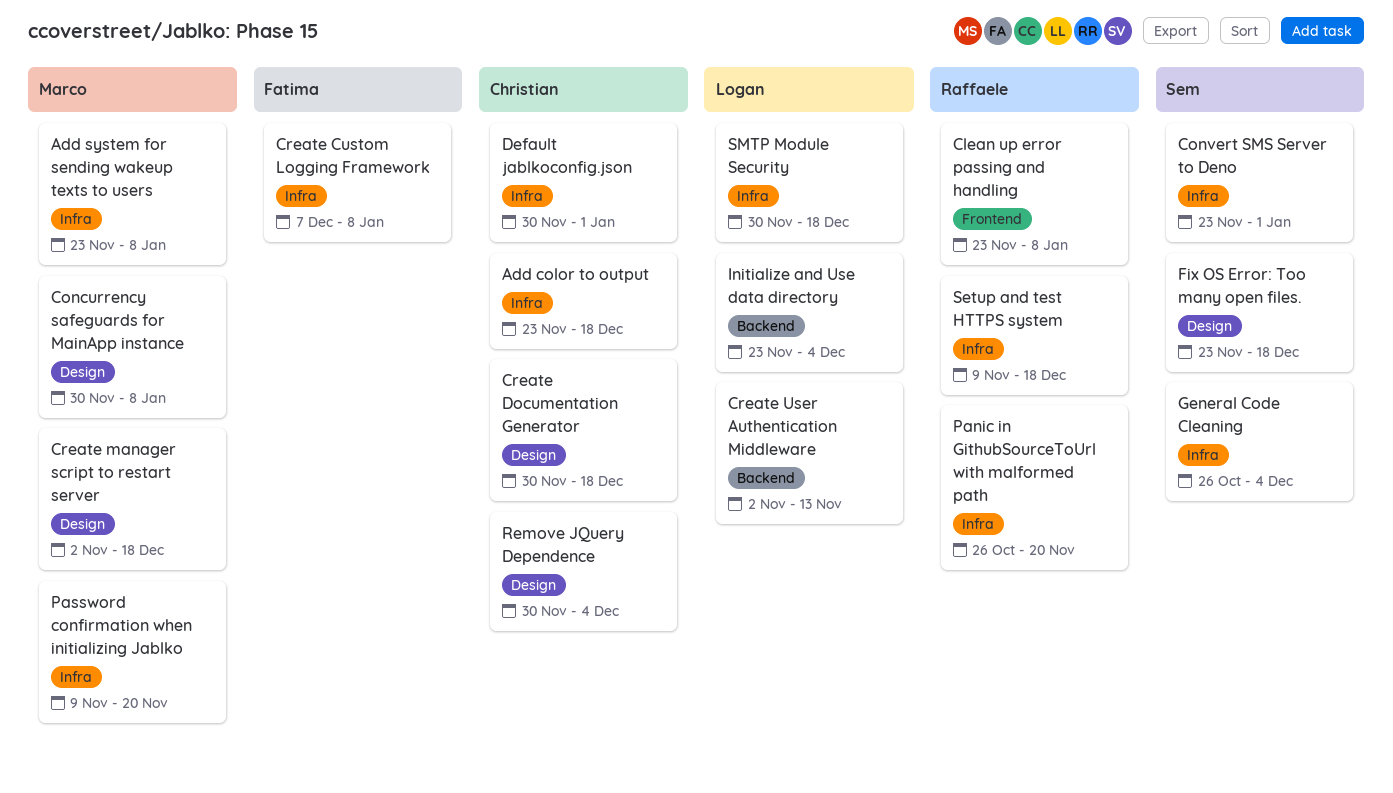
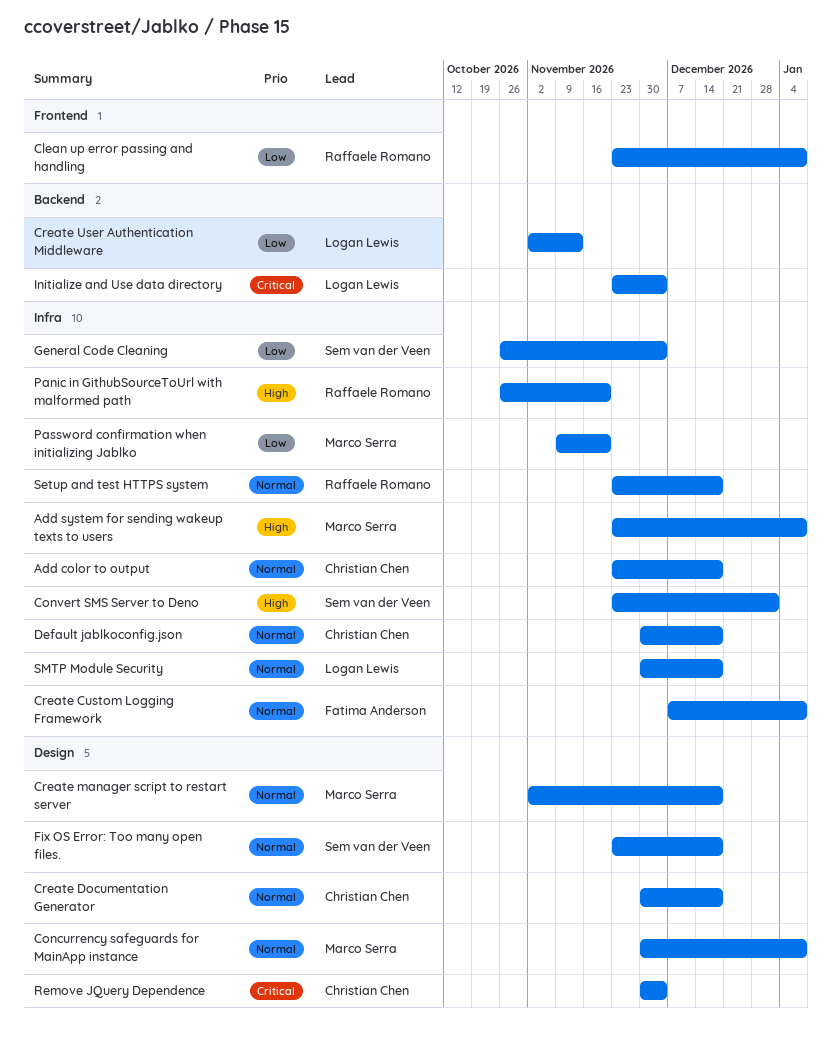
Default jablkoconfig.json, due: Jan 1 -> Dec 18
Setup and test HTTPS system, start: Nov 9 -> Nov 23

